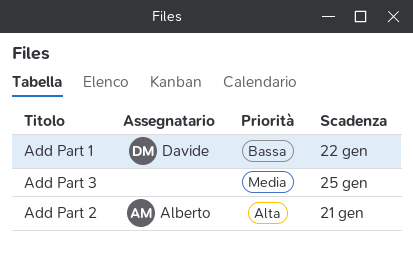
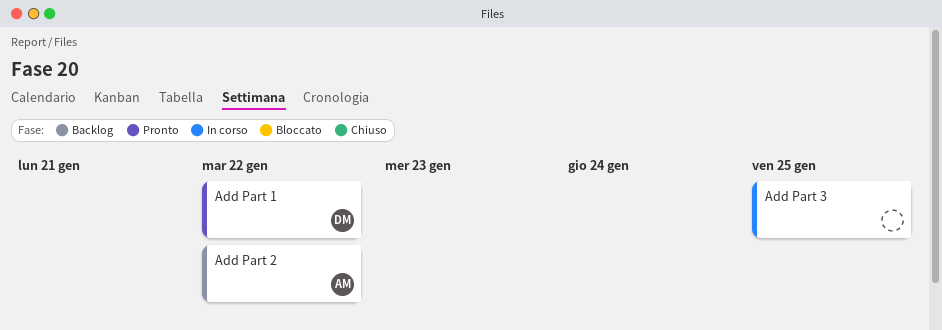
Add Part 2, due: Jan 21 -> Jan 22

